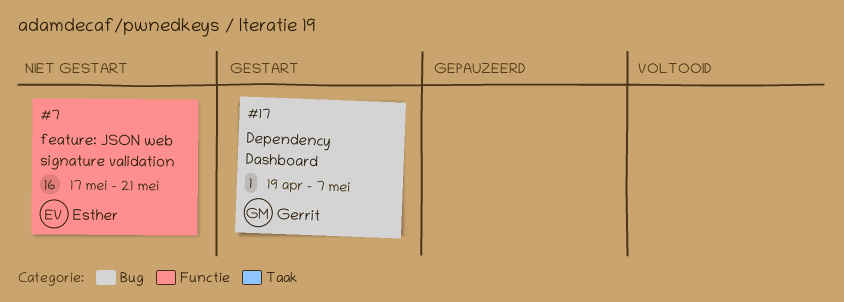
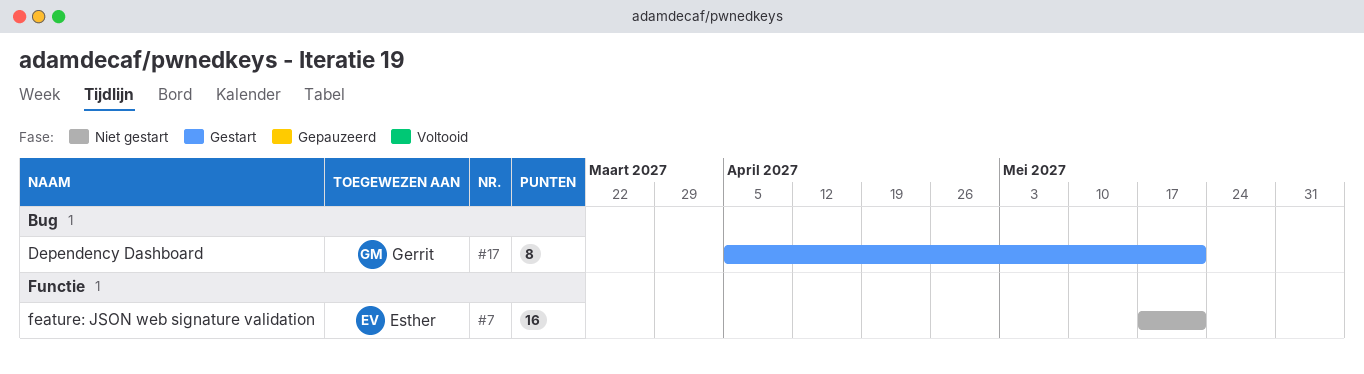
#17, estimate: 1 -> 8
#17, start: Apr 19 -> Apr 5
#17, due: May 7 -> May 21

